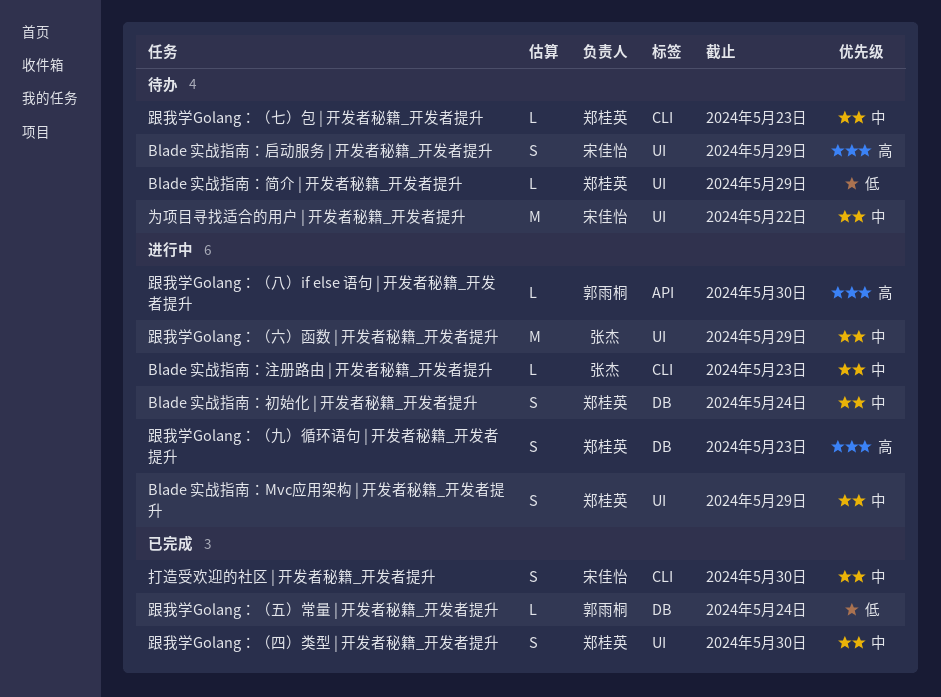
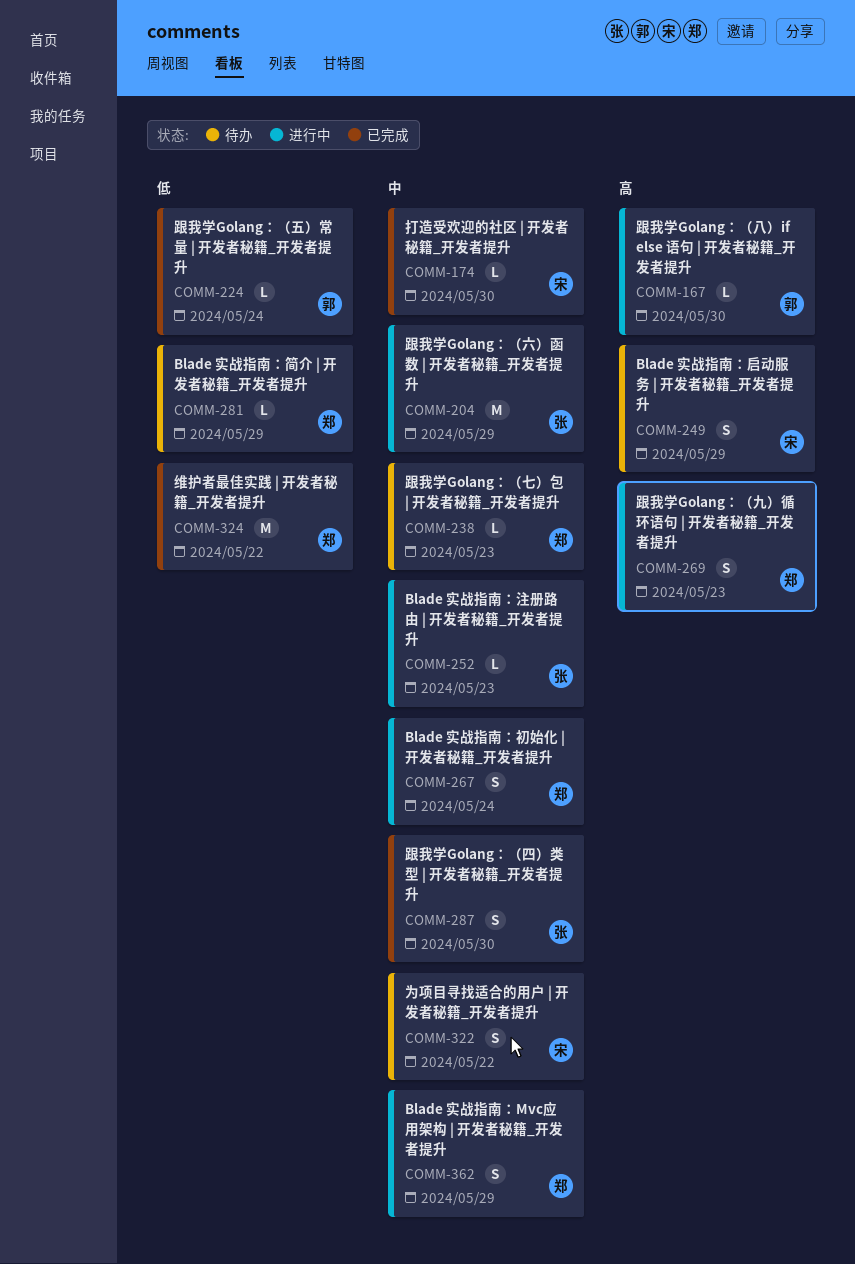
为项目寻找适合的用户 | 开发者秘籍_开发者提升, estimate: M -> S
打造受欢迎的社区 | 开发者秘籍_开发者提升, estimate: S -> L
维护者最佳实践 | 开发者秘籍_开发者提升: none -> present
跟我学Golang：（四）类型 | 开发者秘籍_开发者提升, owner: 郑桂英 -> 张杰

